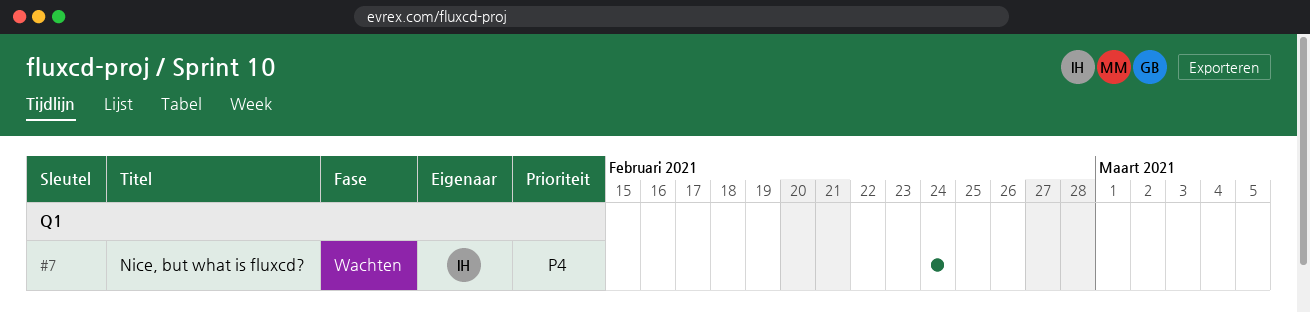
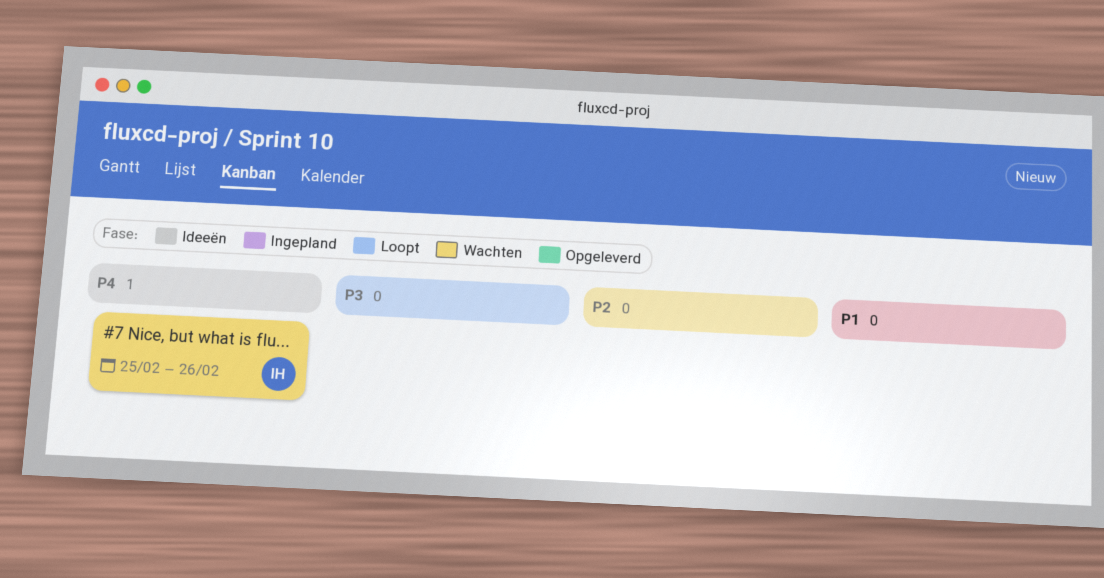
#7, start: Feb 24 -> Feb 25
#7, due: Feb 24 -> Feb 26

